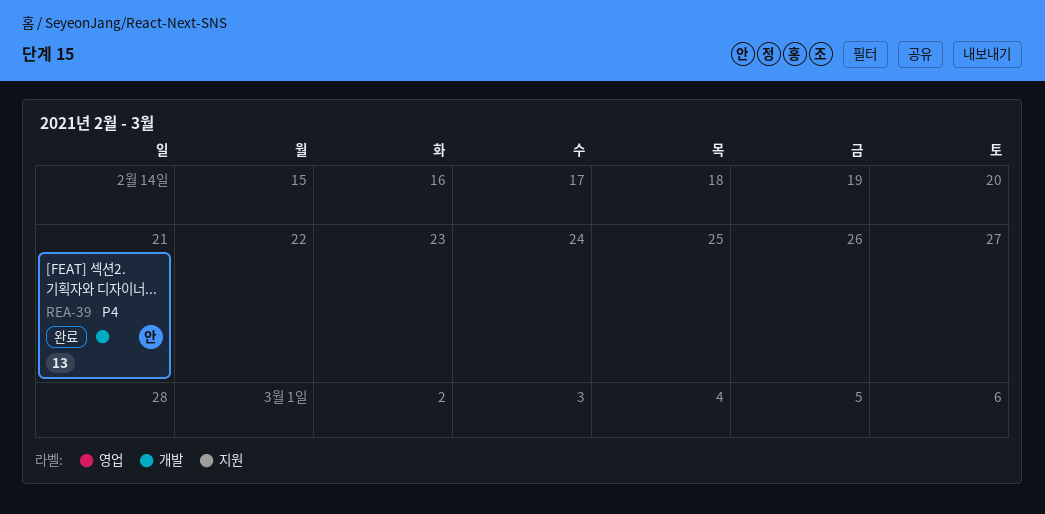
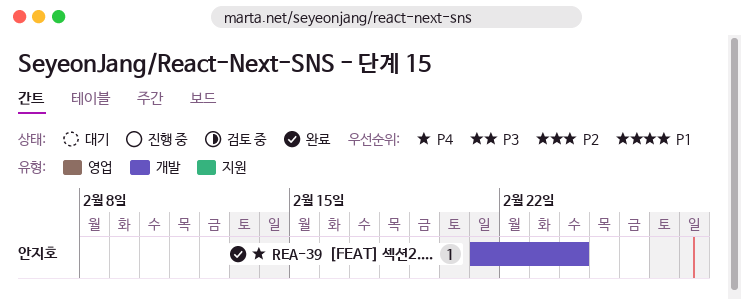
REA-39, estimate: 13 -> 1
REA-39, due: Feb 21 -> Feb 24

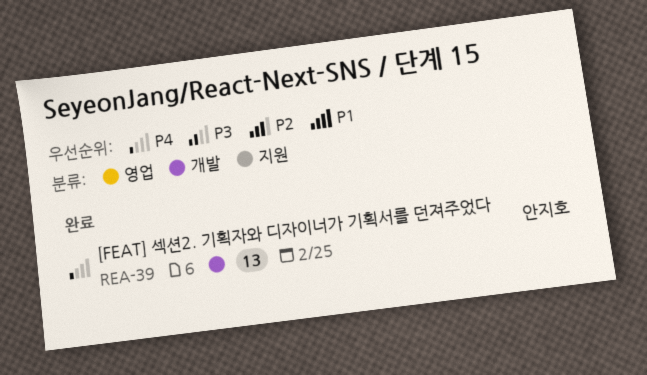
REA-39, estimate: 1 -> 13
REA-39, due: Feb 24 -> Feb 25

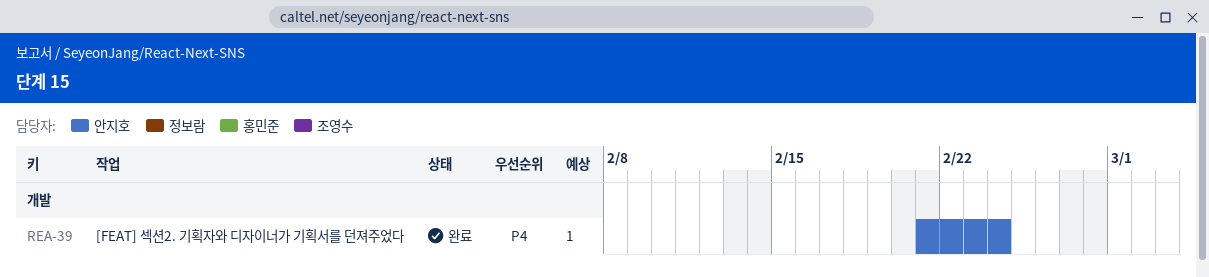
REA-39, estimate: 13 -> 1
REA-39, due: Feb 25 -> Feb 24

